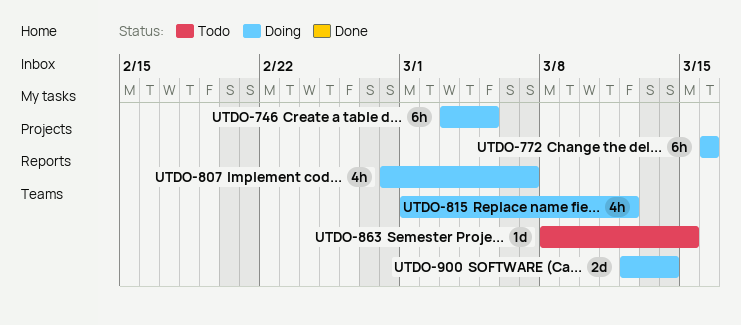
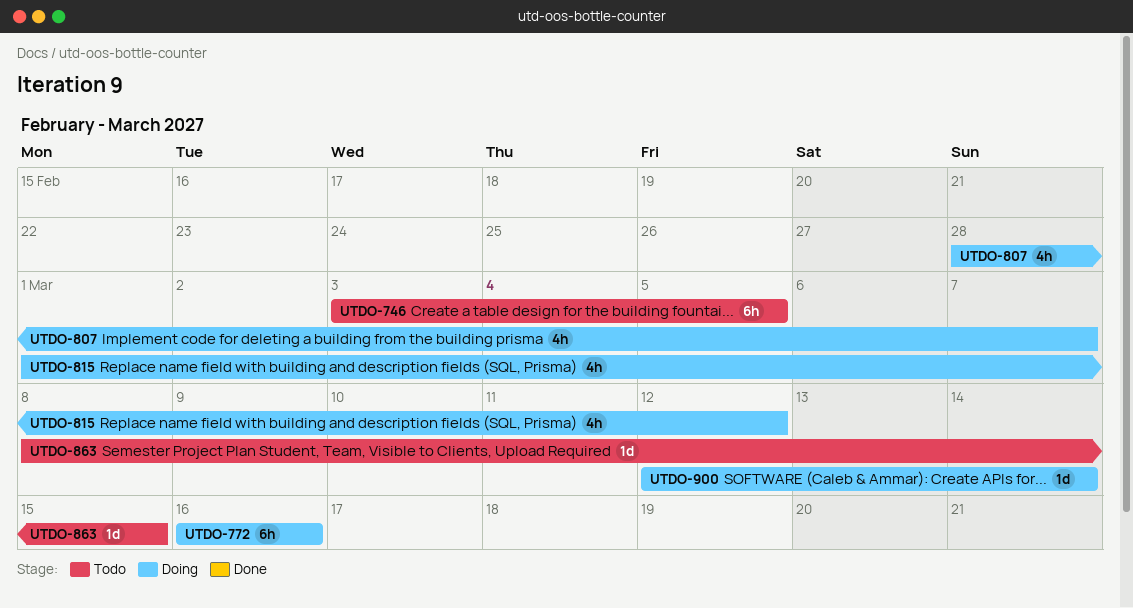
UTDO-746, status: Doing -> Todo
UTDO-900, estimate: 2d -> 1d

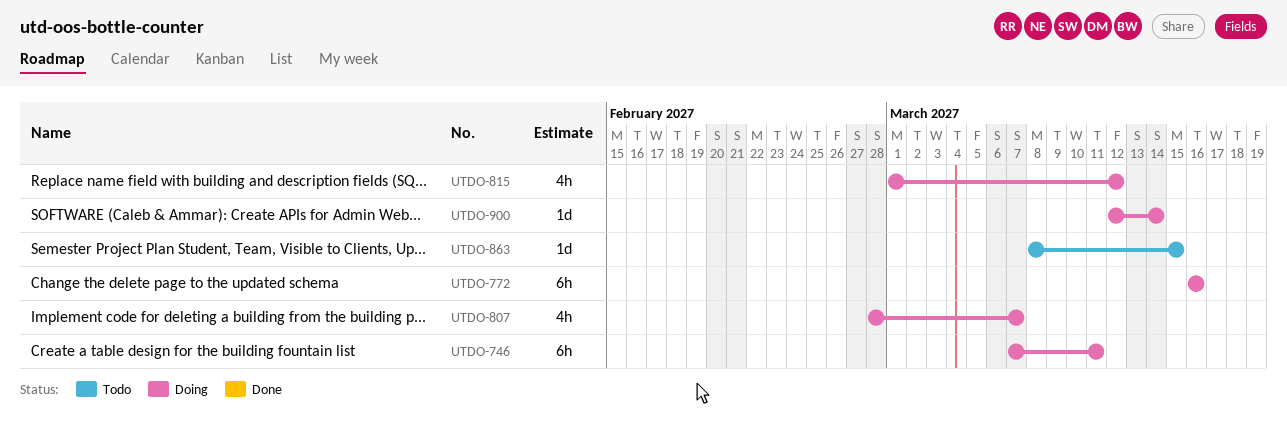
UTDO-746, status: Todo -> Doing
UTDO-746, start: Mar 3 -> Mar 7
UTDO-746, due: Mar 5 -> Mar 11

